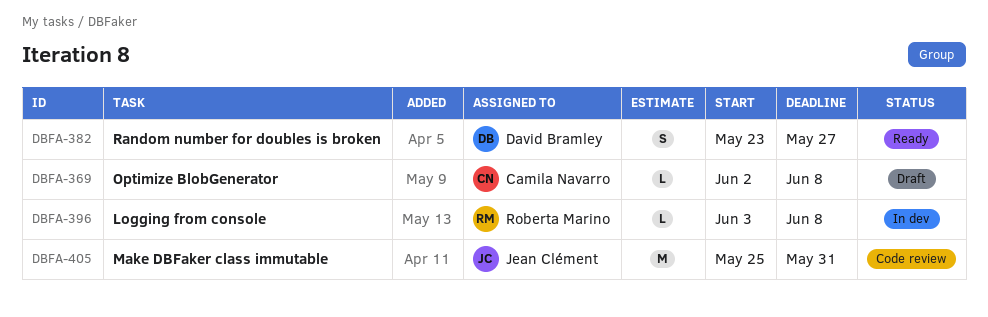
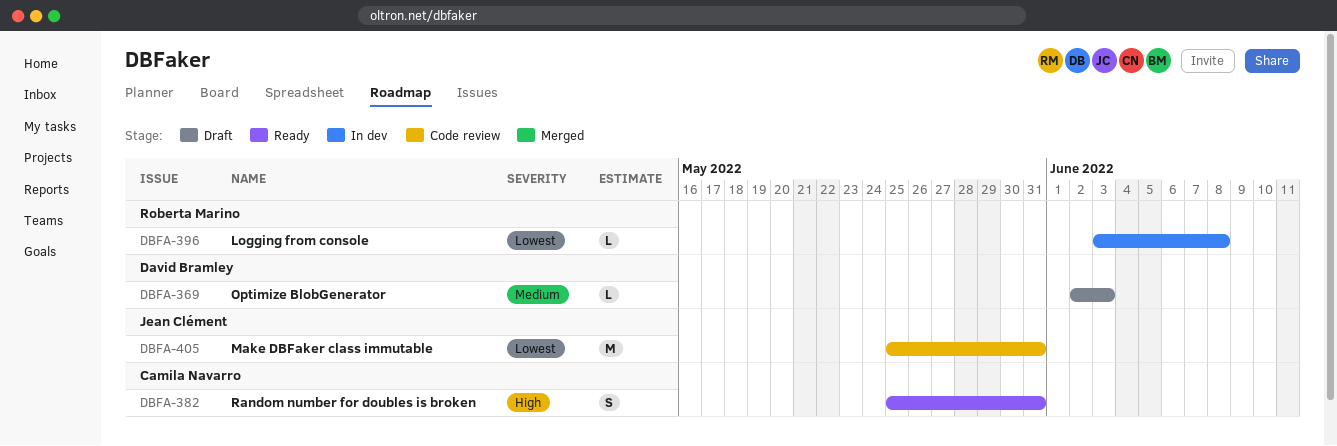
DBFA-369, owner: Camila Navarro -> David Bramley
DBFA-369, due: Jun 8 -> Jun 3
DBFA-382, owner: David Bramley -> Camila Navarro
DBFA-382, start: May 23 -> May 25
DBFA-382, due: May 27 -> May 31

